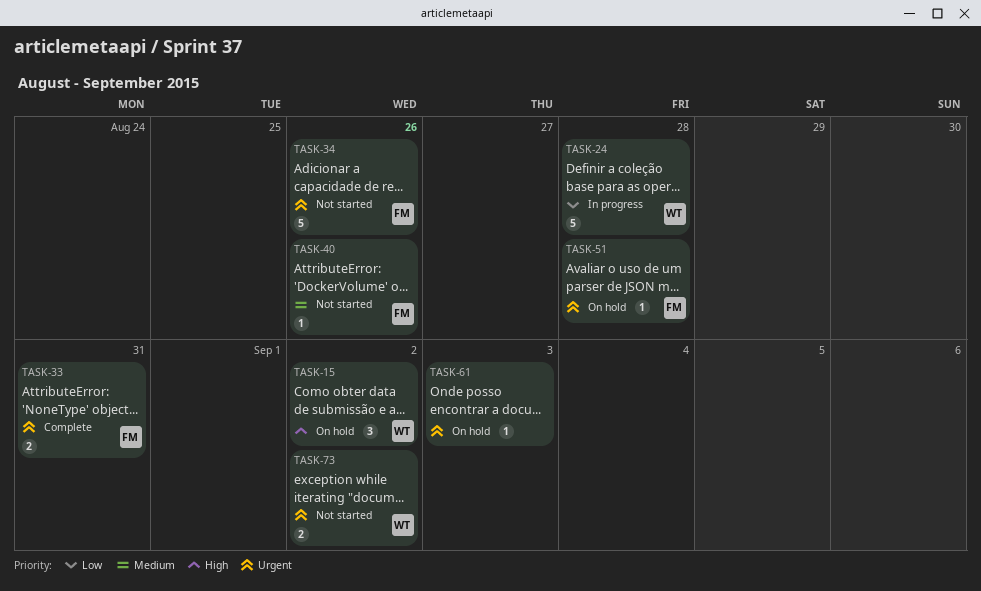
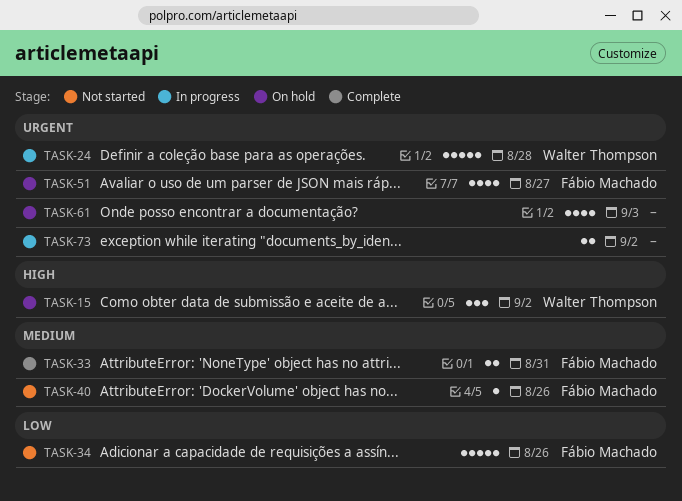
TASK-24, priority: Low -> Urgent
TASK-33, priority: Urgent -> Medium
TASK-34, priority: Urgent -> Low
TASK-51, estimate: 1 -> 4
TASK-51, due: Aug 28 -> Aug 27
TASK-61, estimate: 1 -> 4
TASK-73, status: Not started -> In progress
TASK-73, owner: Walter Thompson -> none

